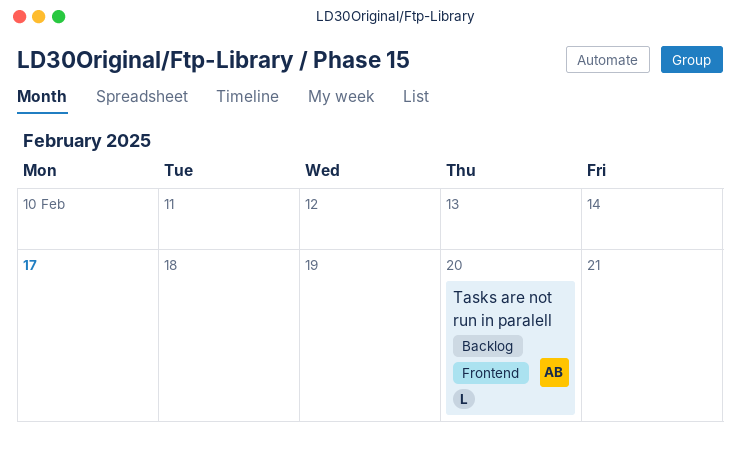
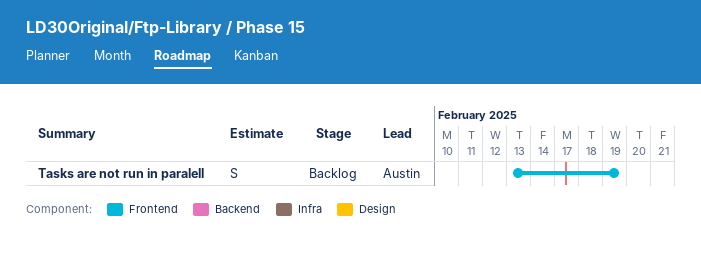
Tasks are not run in paralell, estimate: L -> S
Tasks are not run in paralell, due: Feb 20 -> Feb 19

